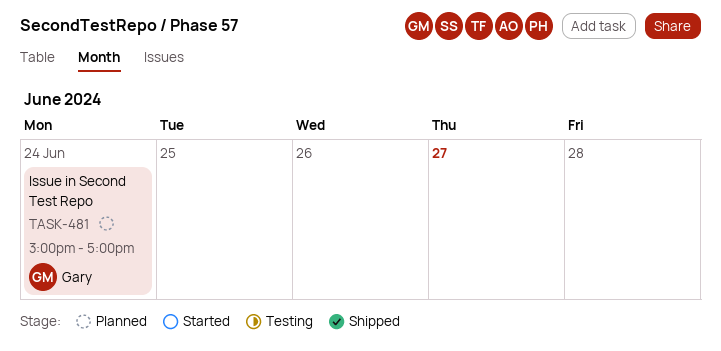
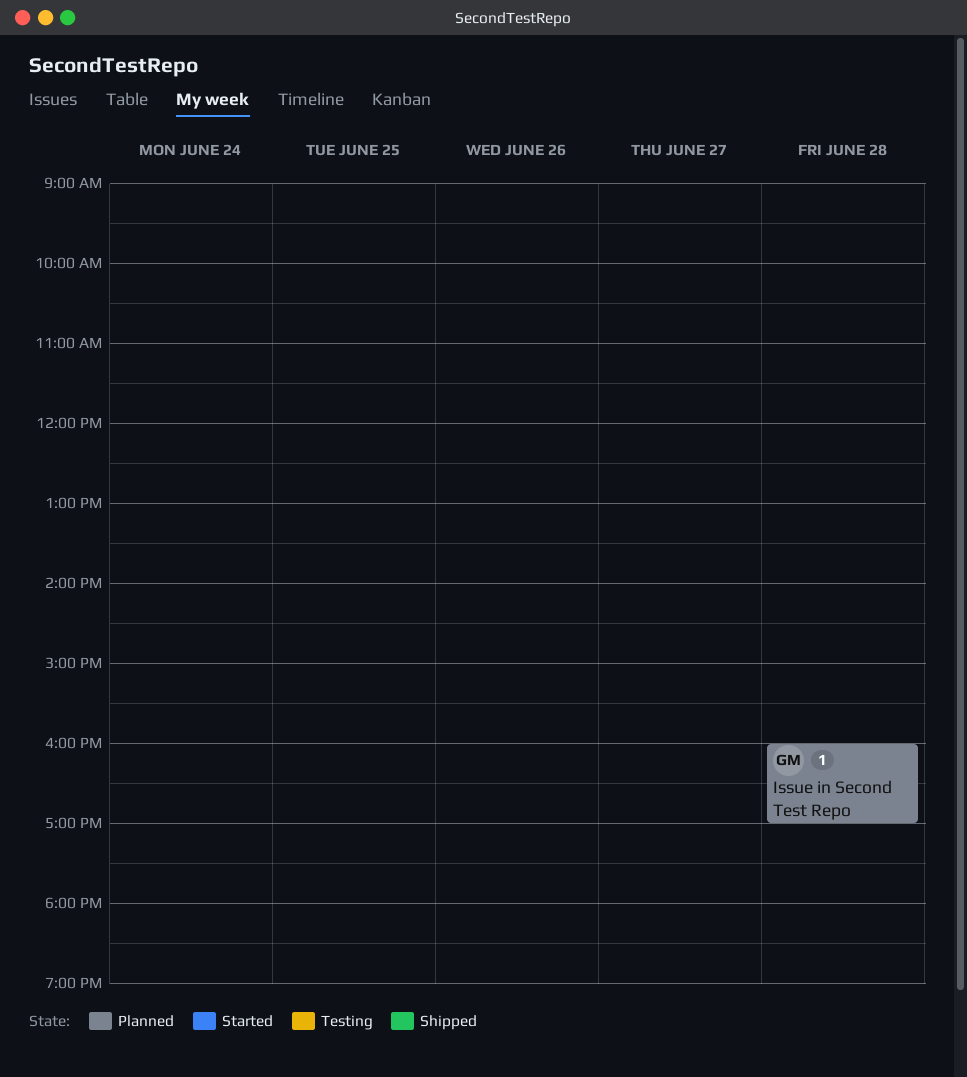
Issue in Second Test Repo, day: Jun 24 -> Jun 28
Issue in Second Test Repo, begins: 15:00 -> 16:00

